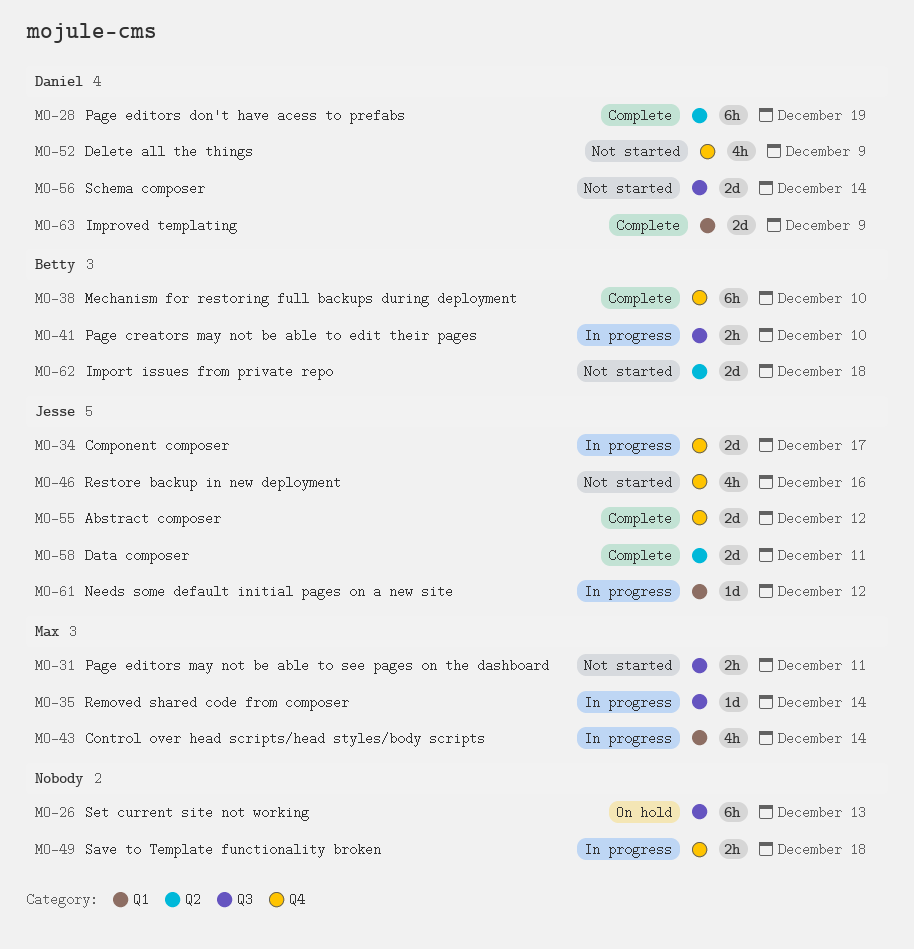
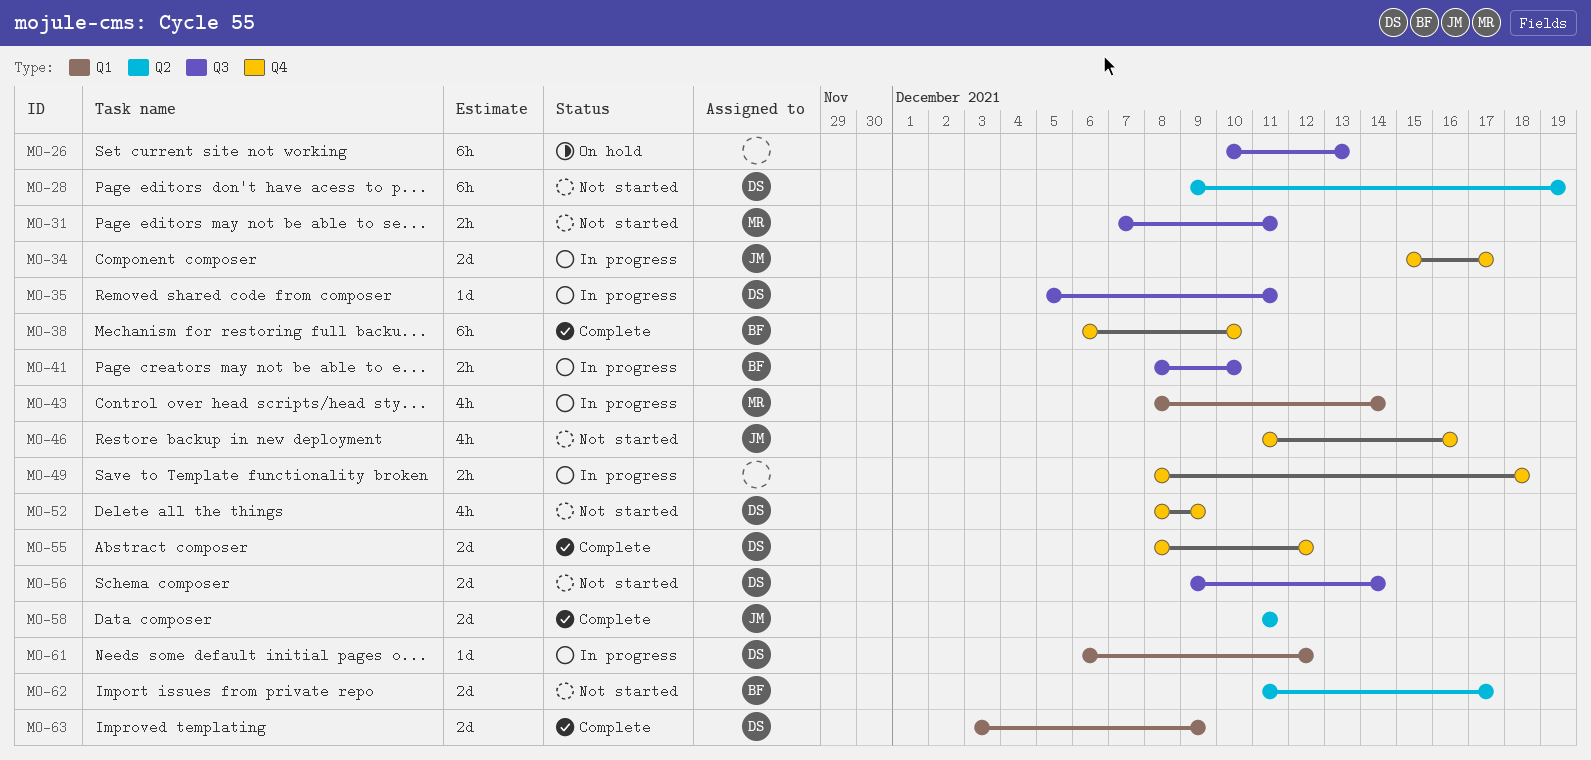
MO-28, status: Complete -> Not started
MO-35, owner: Max -> Daniel
MO-35, due: Dec 14 -> Dec 11
MO-55, owner: Jesse -> Daniel
MO-61, owner: Jesse -> Daniel
MO-62, due: Dec 18 -> Dec 17

